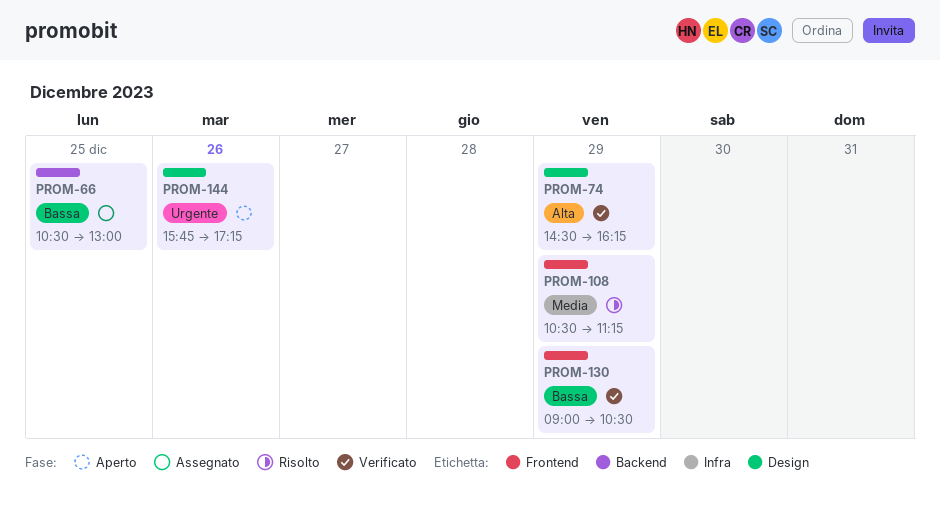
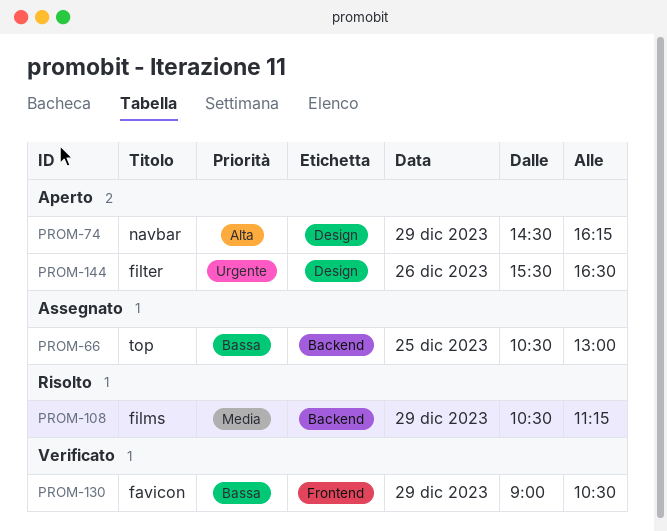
PROM-74, status: Verificato -> Aperto
PROM-108, label: Frontend -> Backend
PROM-144, begins: 15:45 -> 15:30
PROM-144, ends: 17:15 -> 16:30

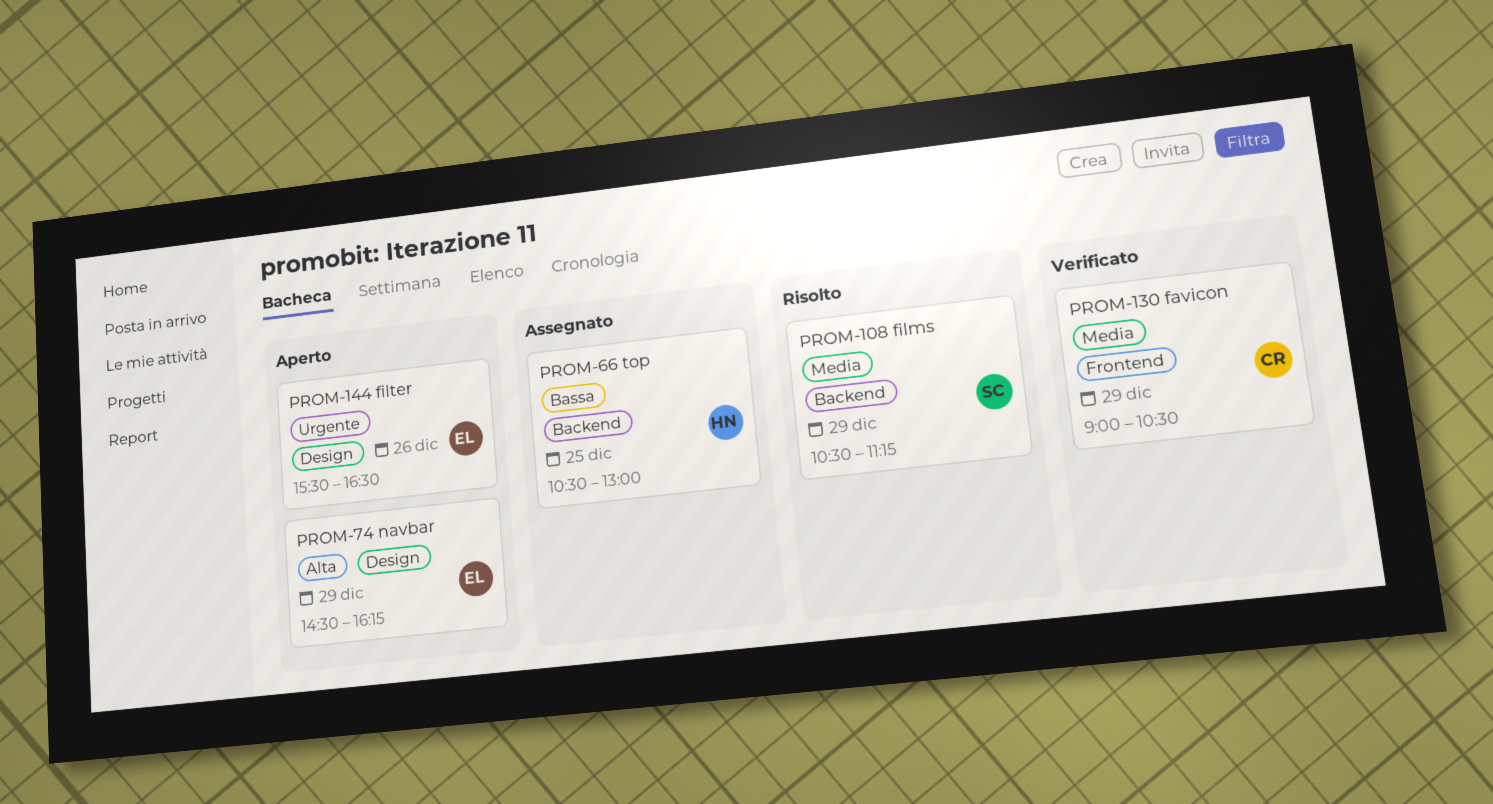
PROM-130, priority: Bassa -> Media

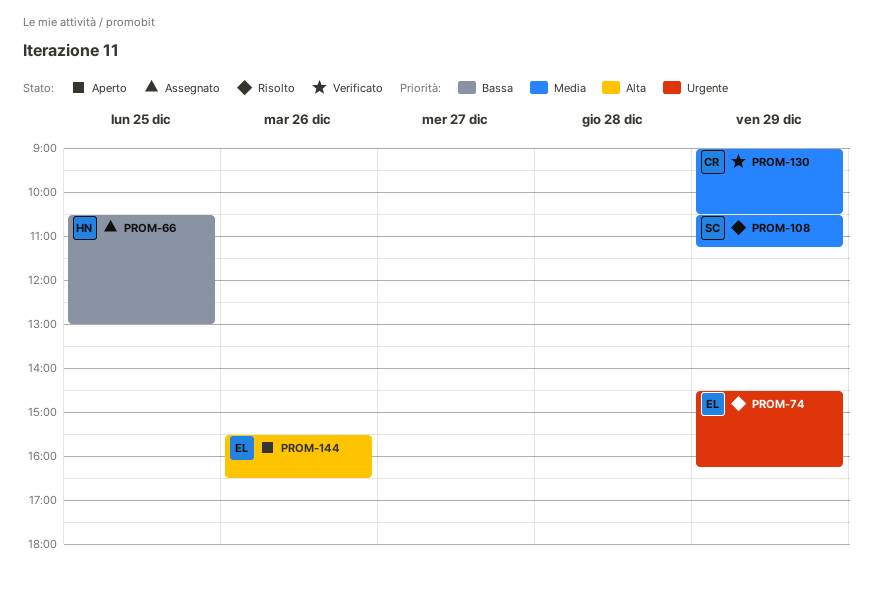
PROM-74, status: Aperto -> Risolto
PROM-74, priority: Alta -> Urgente
PROM-144, priority: Urgente -> Alta

